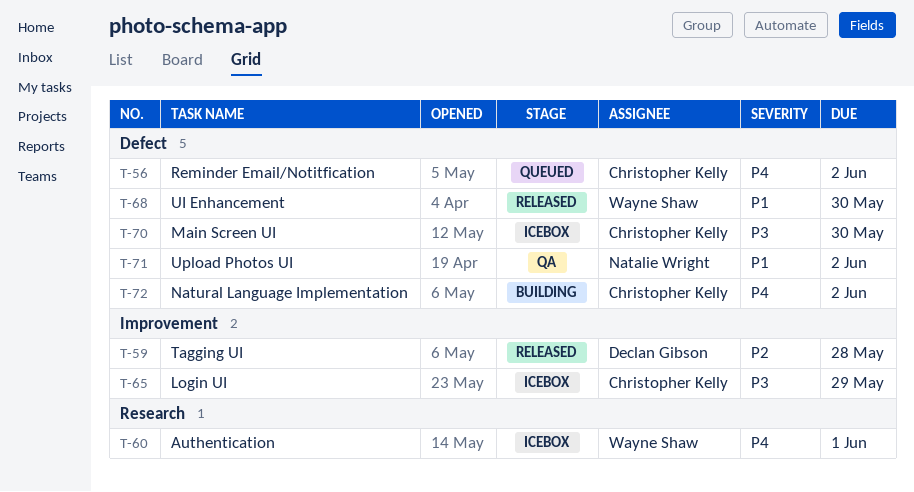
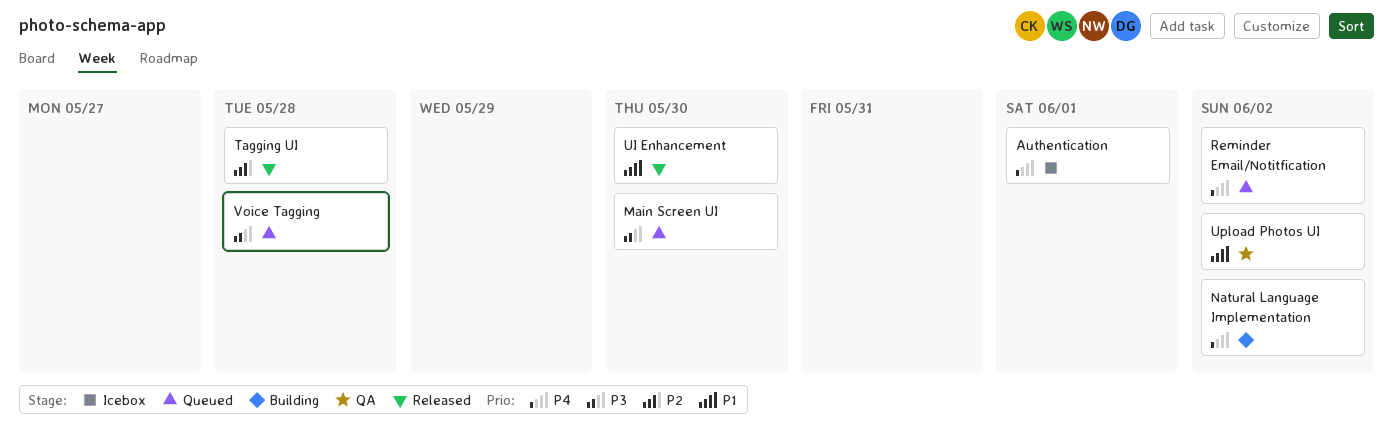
Login UI: present -> none
Main Screen UI, status: Icebox -> Queued
Voice Tagging: none -> present

